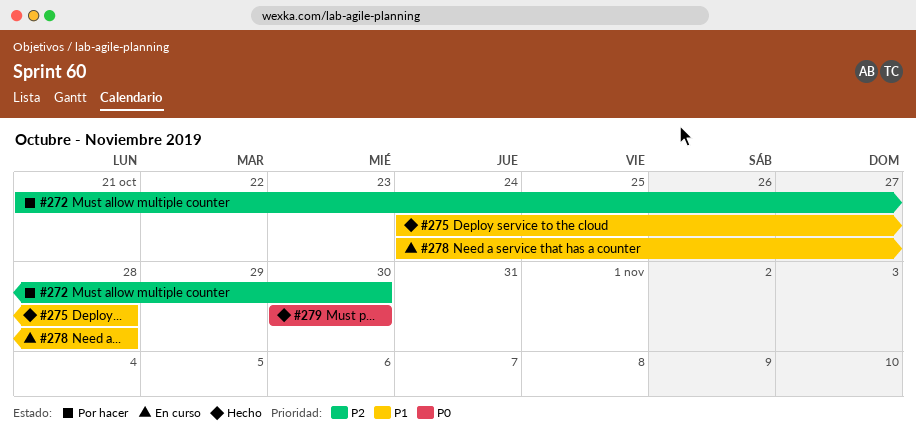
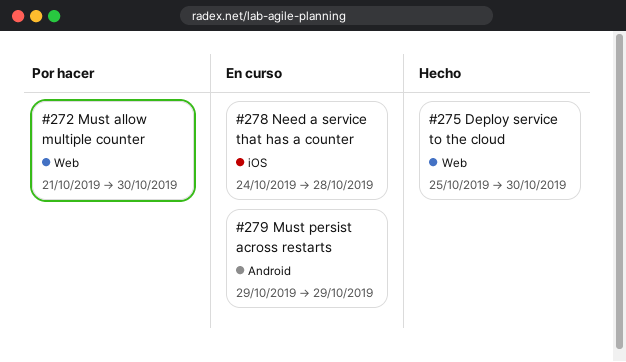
#275, start: Oct 24 -> Oct 25
#275, due: Oct 28 -> Oct 30
#279, status: Hecho -> En curso
#279, start: Oct 30 -> Oct 29
#279, due: Oct 30 -> Oct 29

